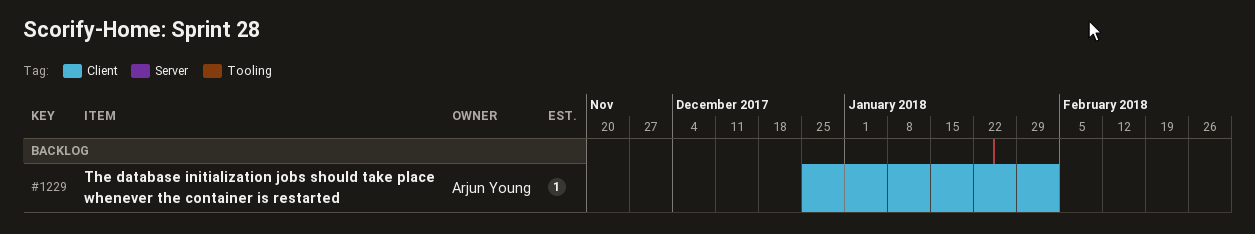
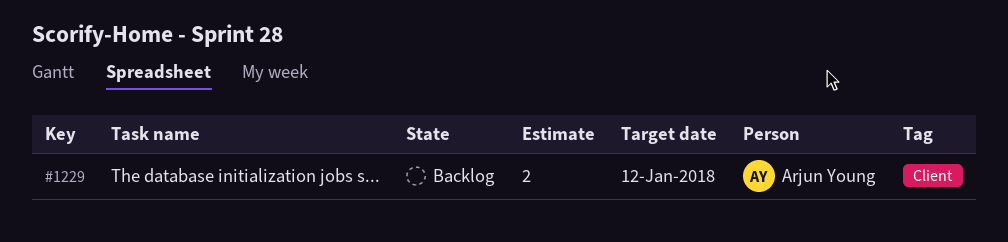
#1229, estimate: 1 -> 2
#1229, due: Feb 2 -> Jan 12

